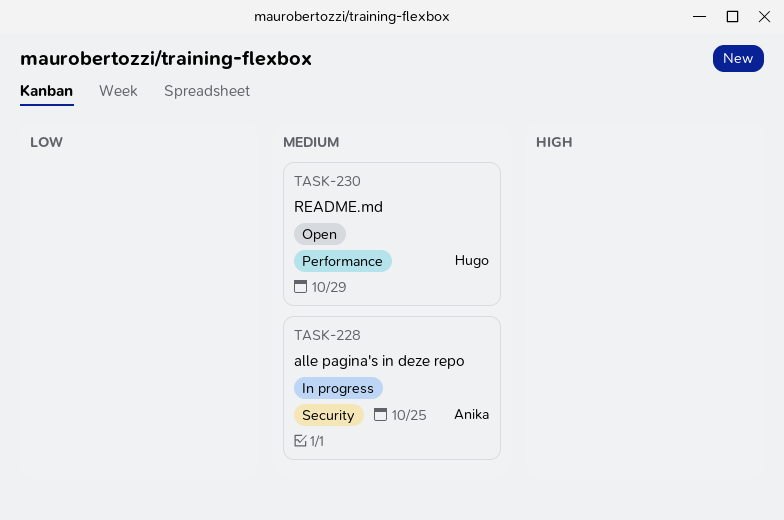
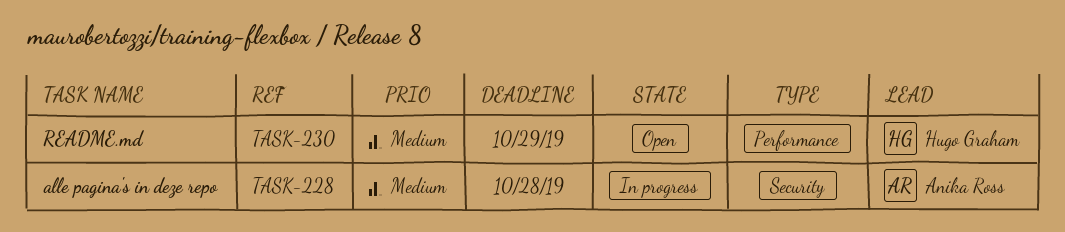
TASK-228, due: Oct 25 -> Oct 28

